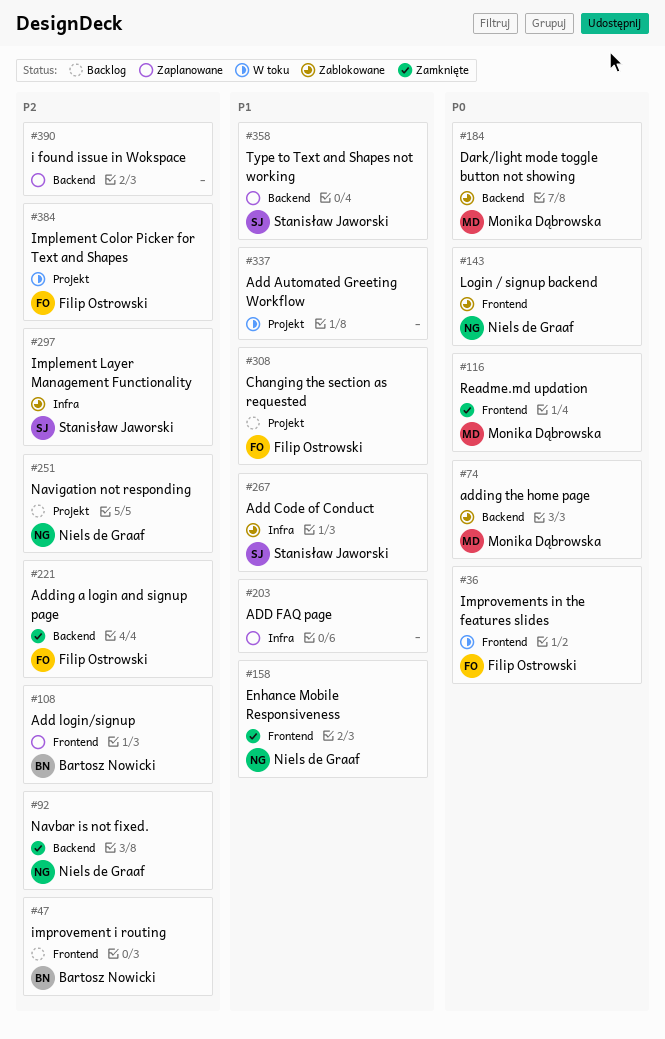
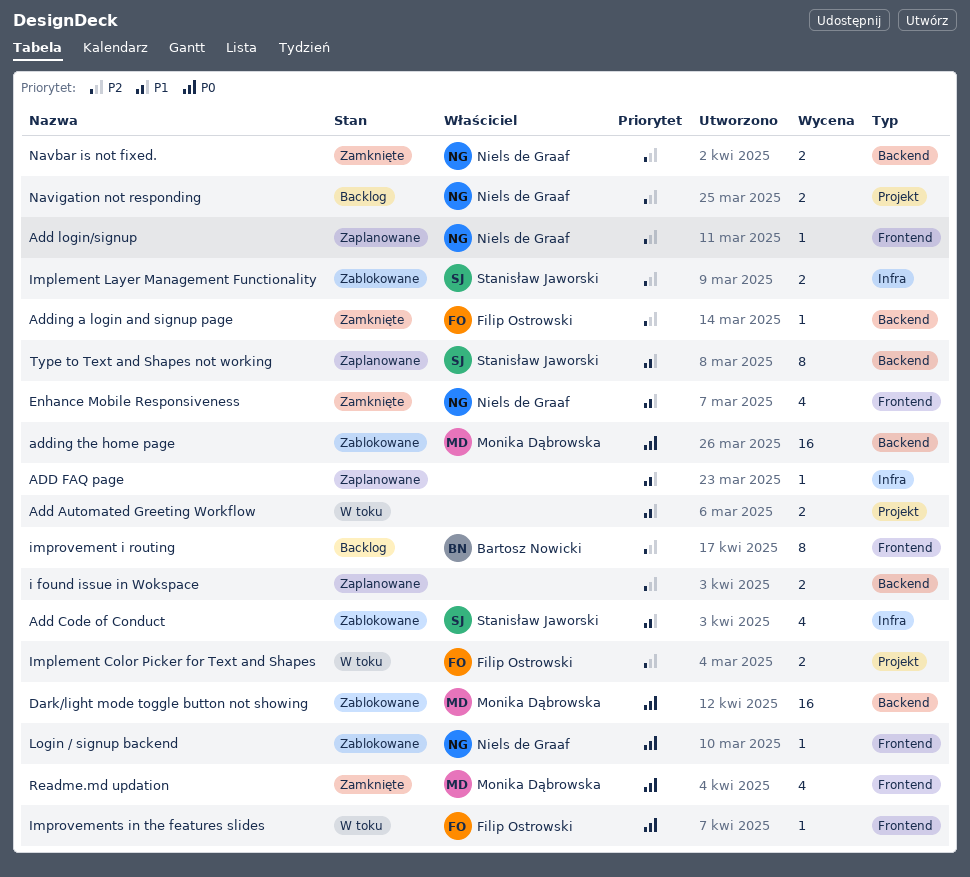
Add login/signup, owner: Bartosz Nowicki -> Niels de Graaf
Changing the section as requested: present -> none

